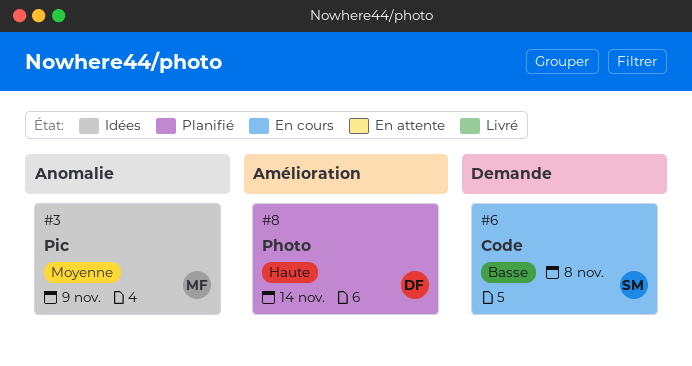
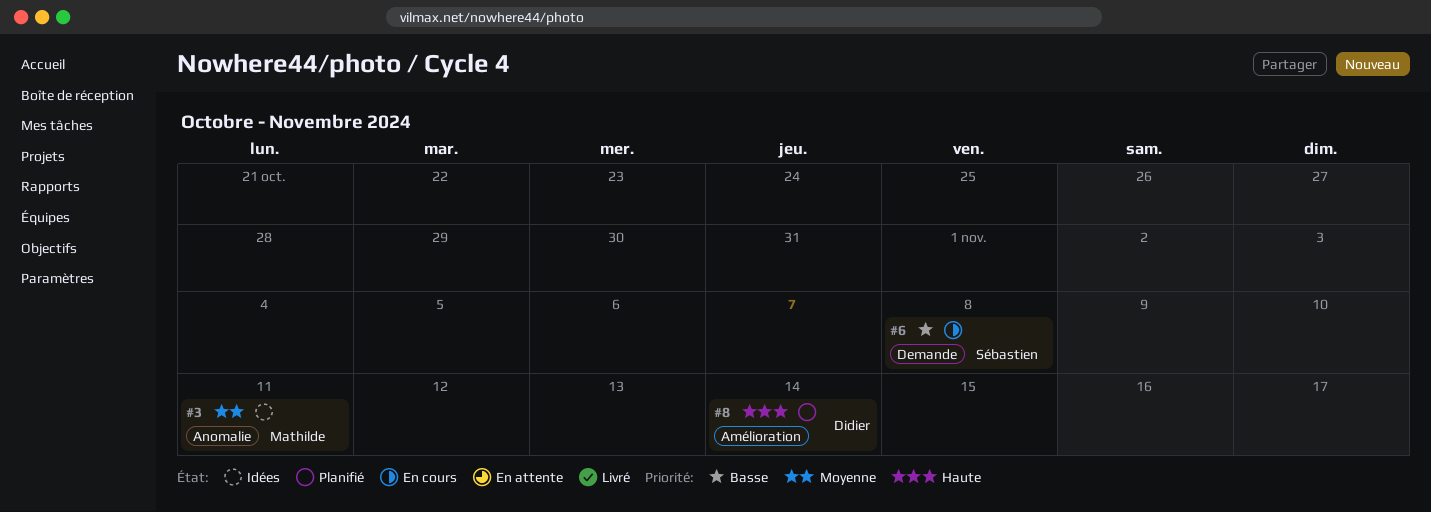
#3, due: Nov 9 -> Nov 11

